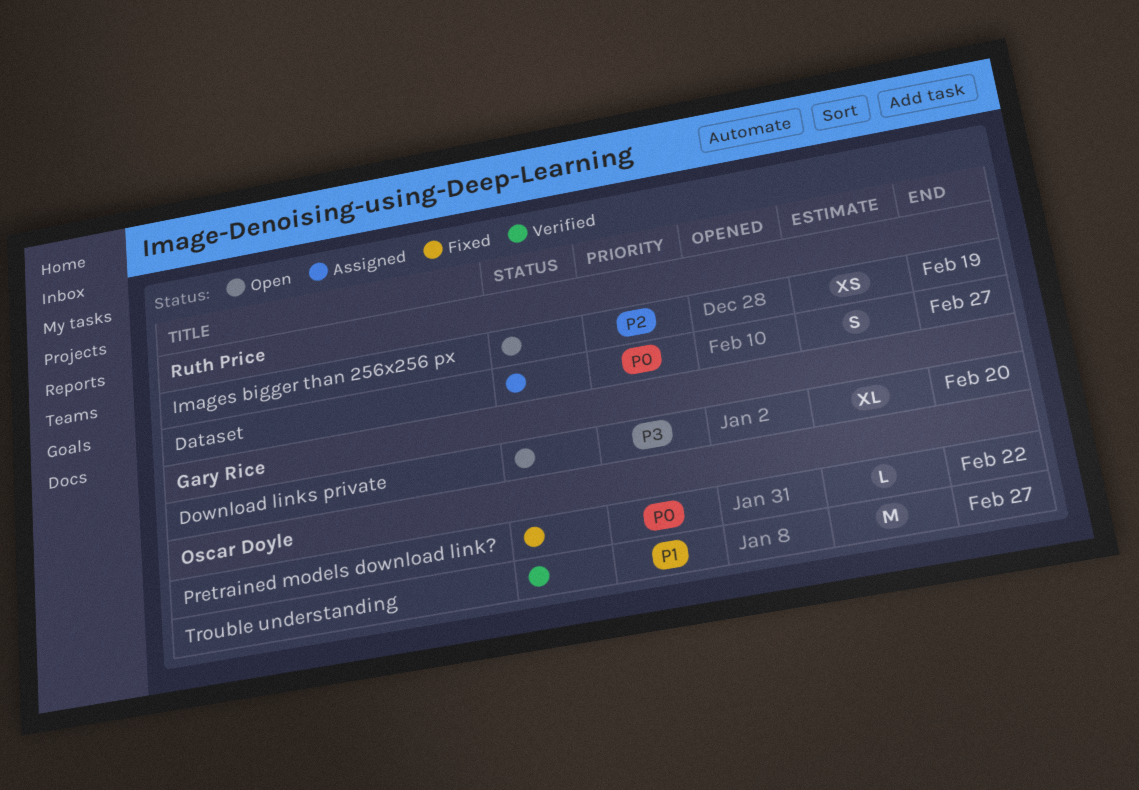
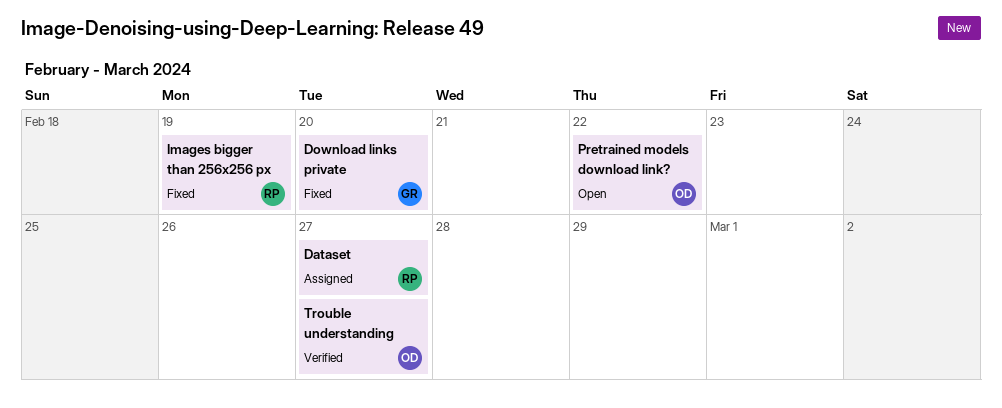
Download links private, status: Open -> Fixed
Images bigger than 256x256 px, status: Open -> Fixed
Pretrained models download link?, status: Fixed -> Open

